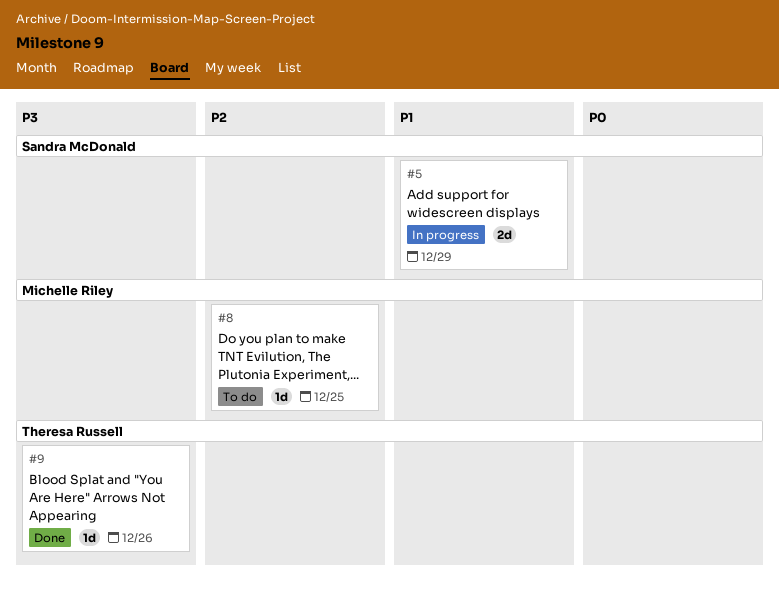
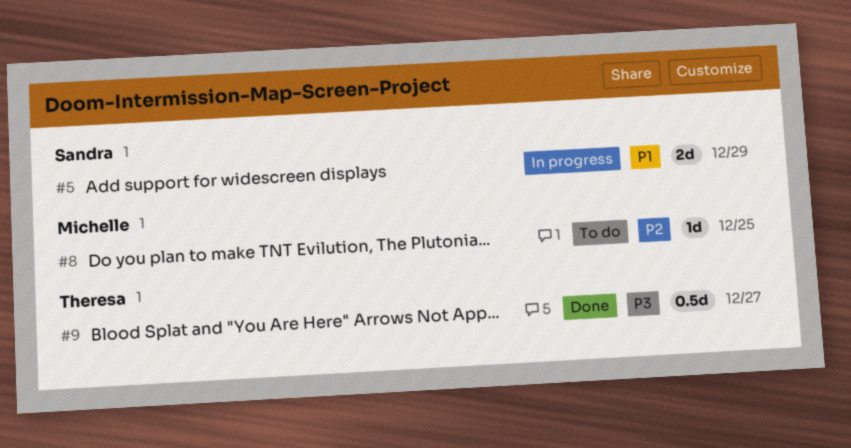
#9, estimate: 1d -> 0.5d
#9, due: Dec 26 -> Dec 27

